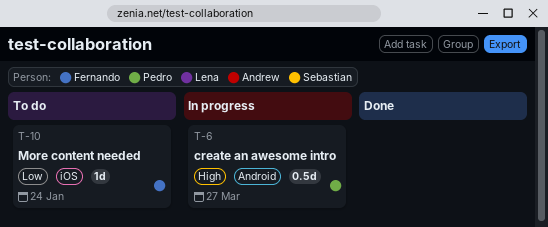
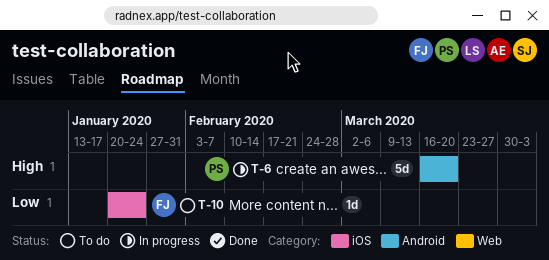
T-6, estimate: 0.5d -> 5d
T-6, due: Mar 27 -> Mar 20

